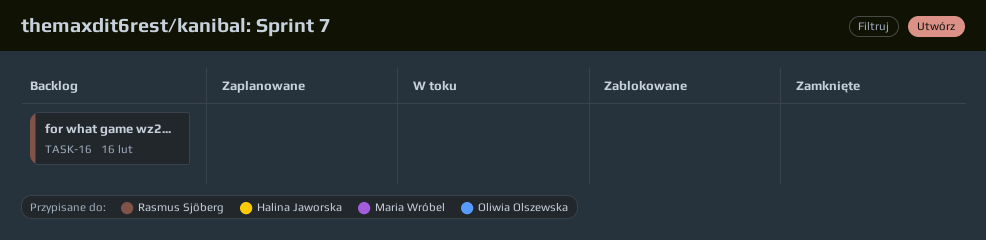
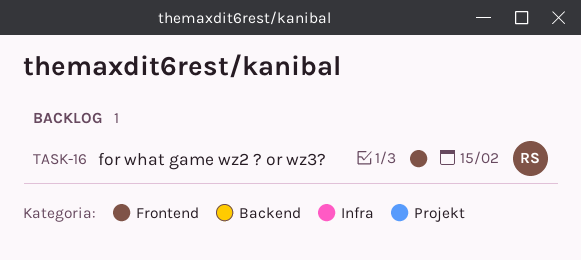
TASK-16, due: Feb 16 -> Feb 15

